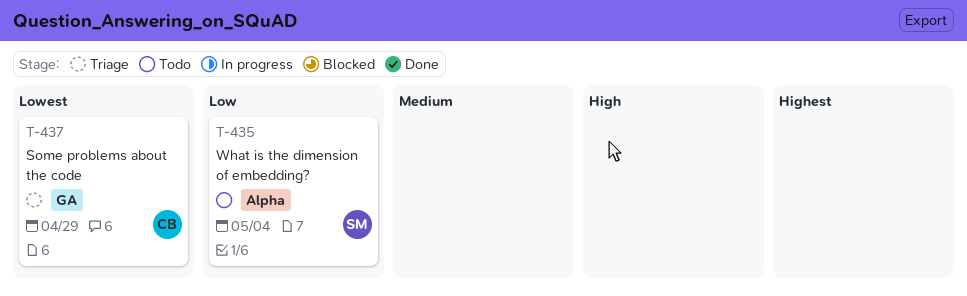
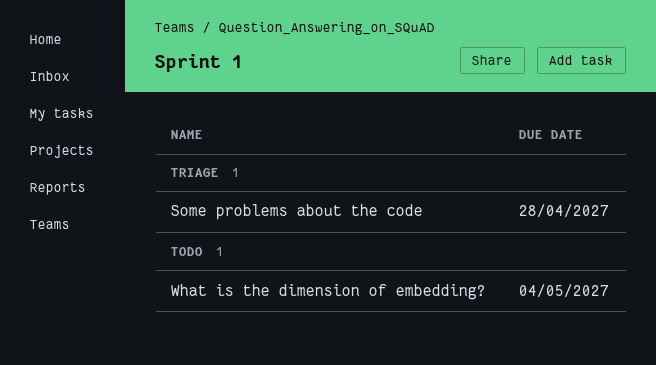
Some problems about the code, due: Apr 29 -> Apr 28

